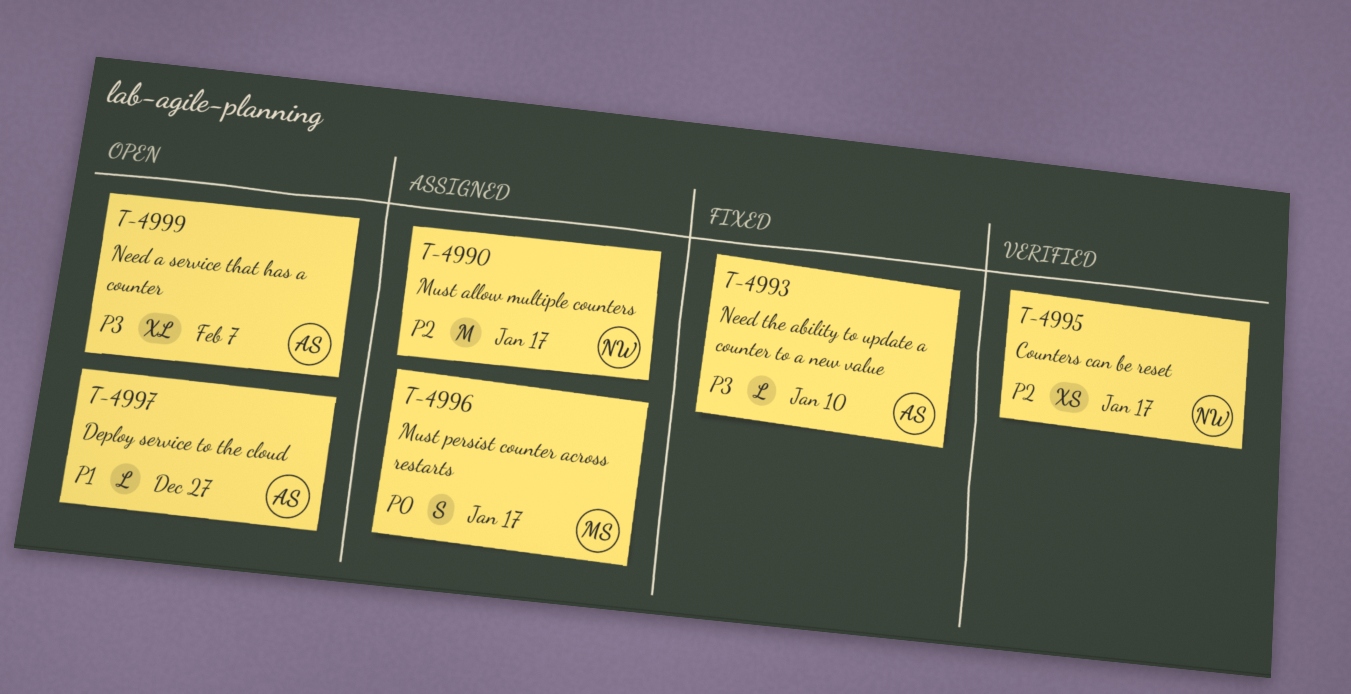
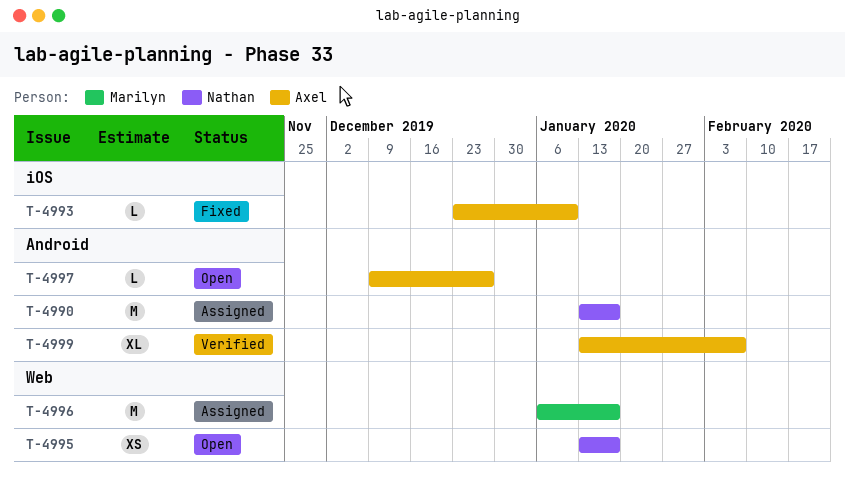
T-4995, status: Verified -> Open
T-4996, estimate: S -> M
T-4999, status: Open -> Verified

